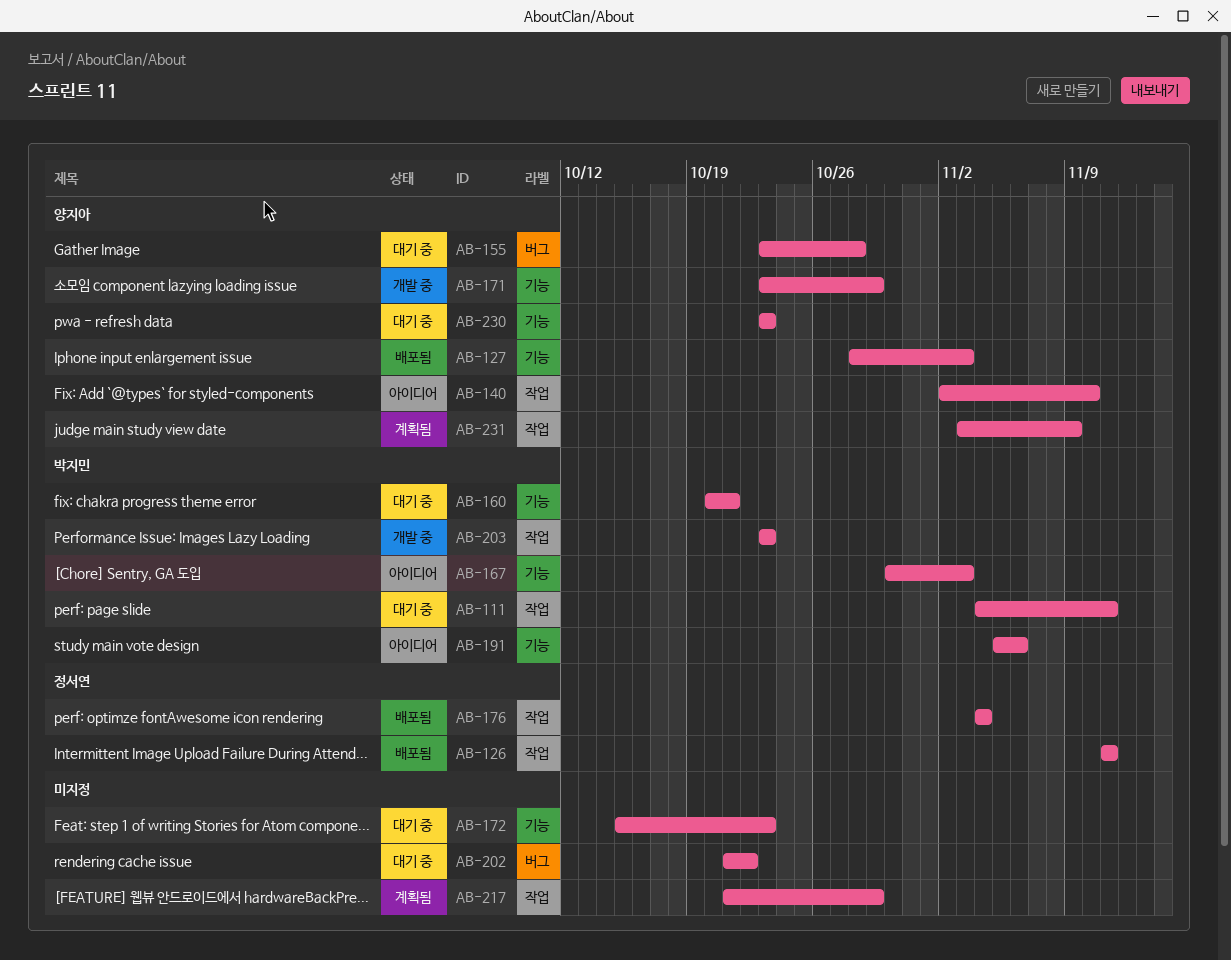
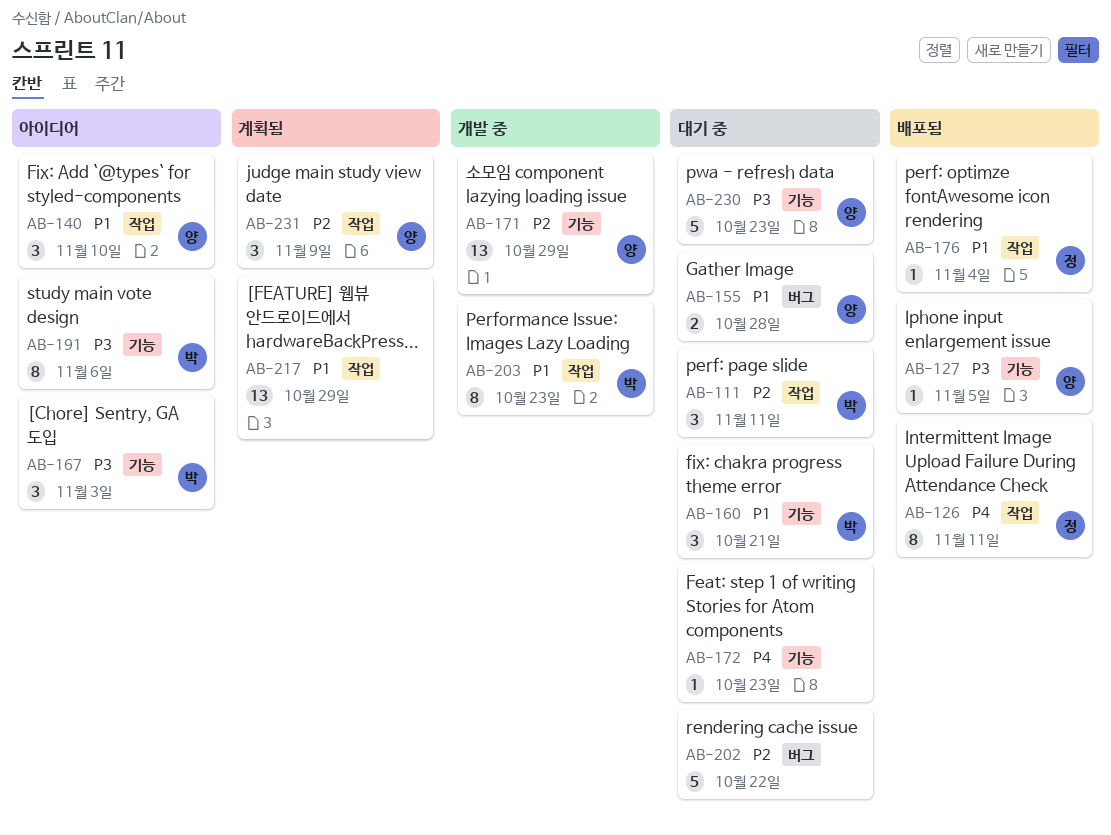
AB-127, due: Nov 3 -> Nov 5

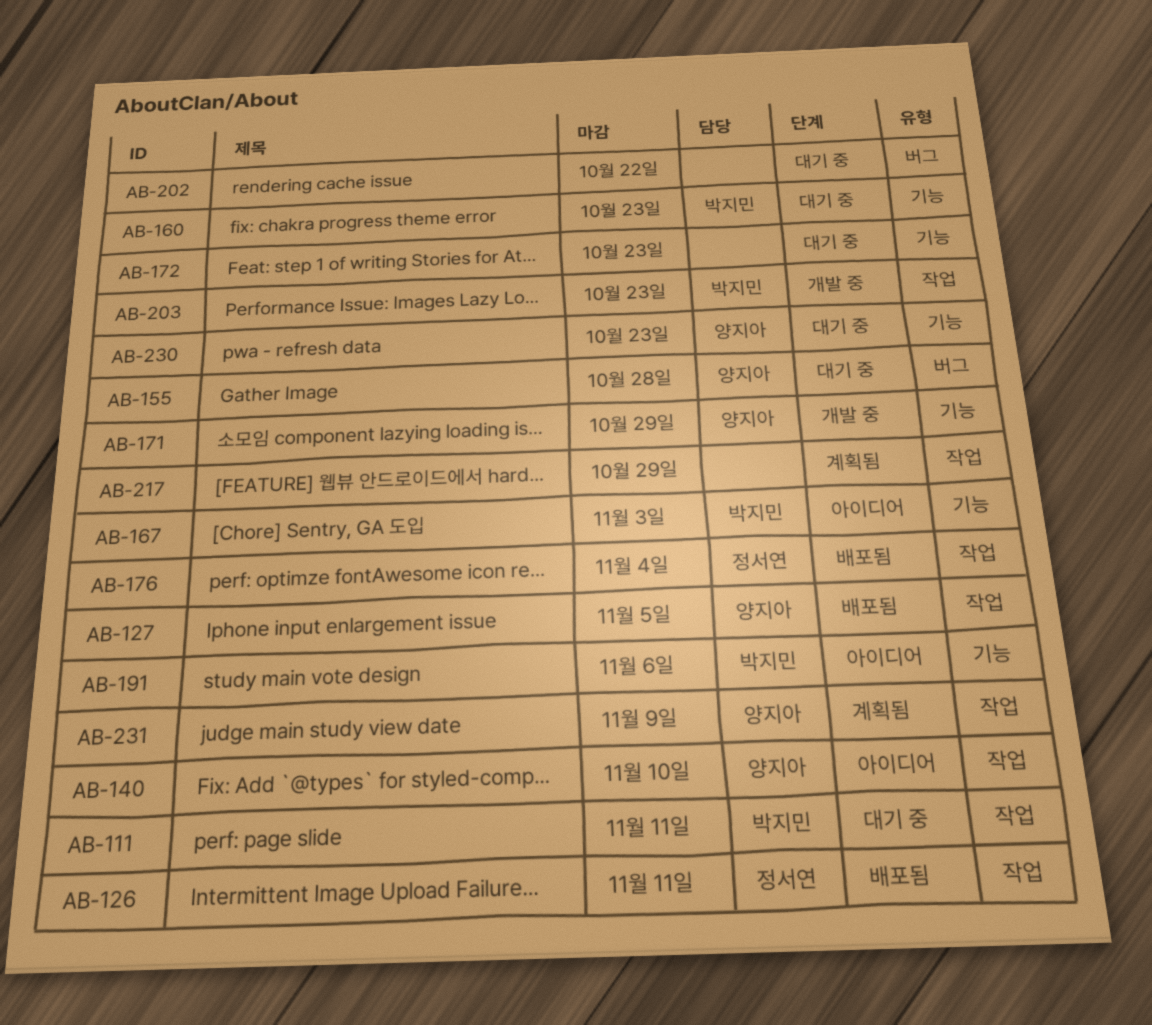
AB-127, label: 기능 -> 작업
AB-160, due: Oct 21 -> Oct 23

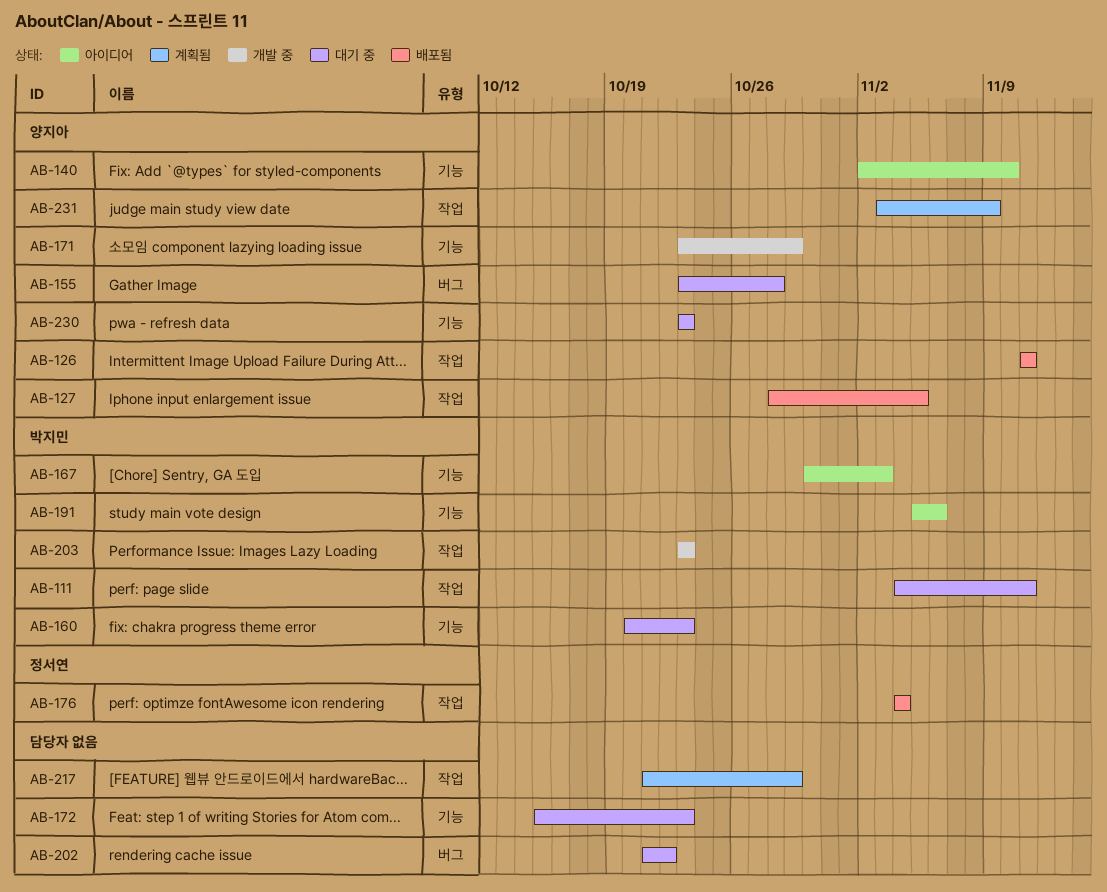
AB-126, owner: 정서연 -> 양지아
AB-140, label: 작업 -> 기능

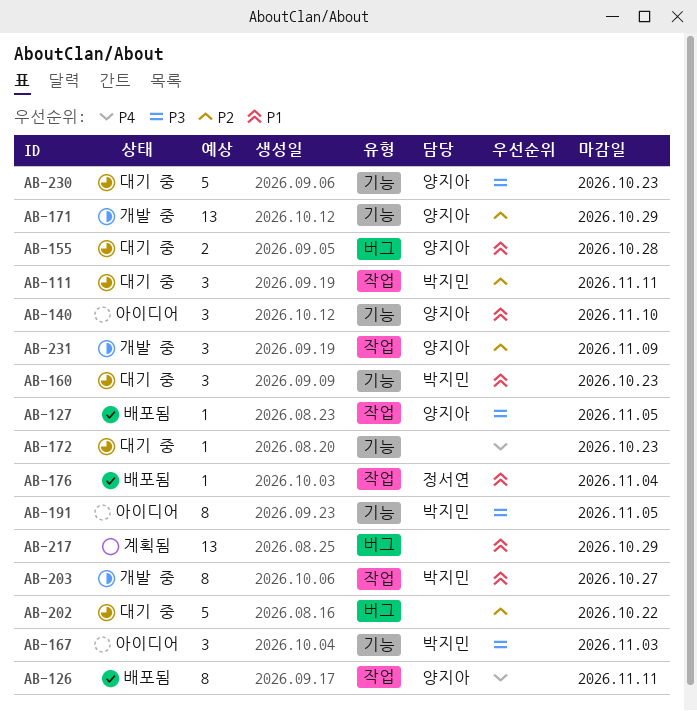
AB-191, due: Nov 6 -> Nov 5
AB-203, due: Oct 23 -> Oct 27
AB-217, label: 작업 -> 버그
AB-231, status: 계획됨 -> 개발 중

